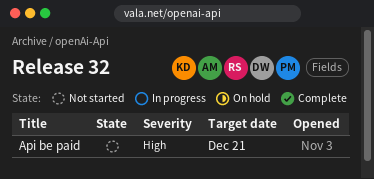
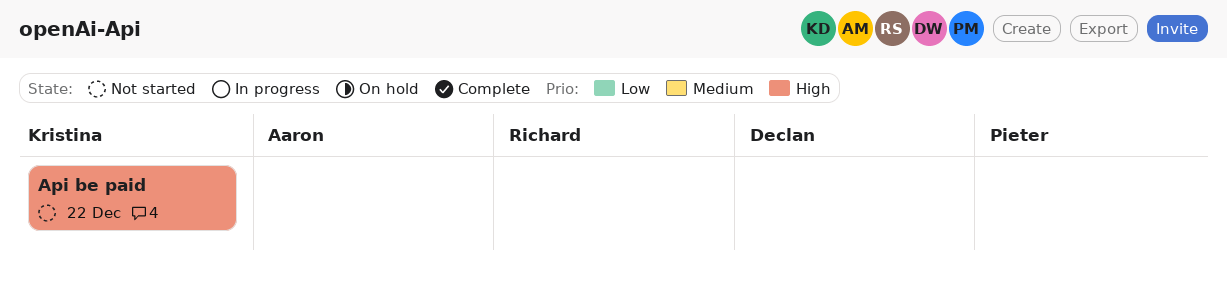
Api be paid, due: Dec 21 -> Dec 22

